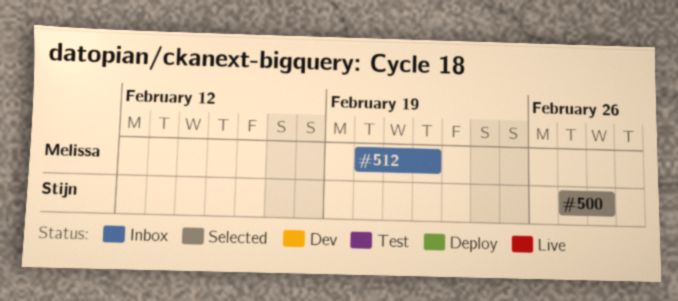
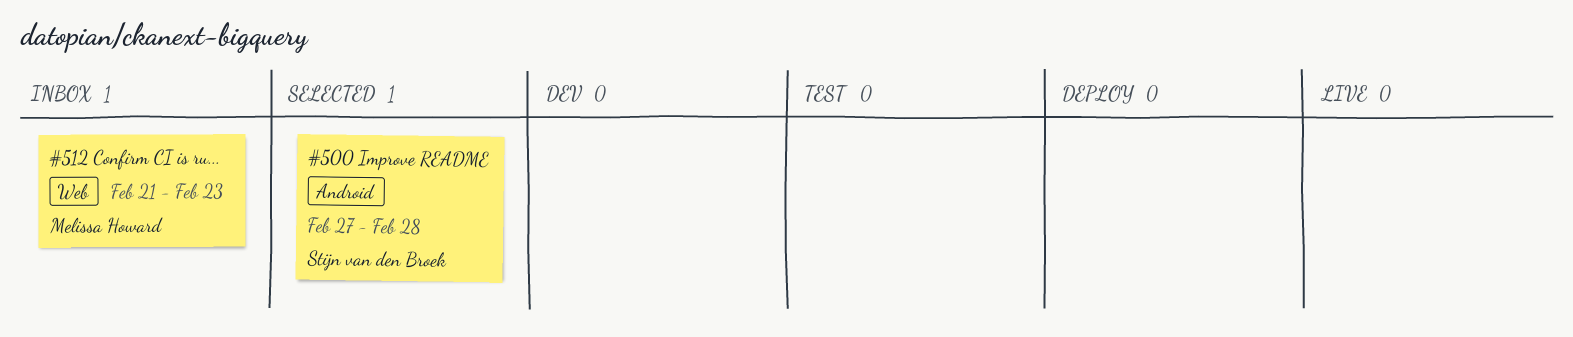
#512, start: Feb 20 -> Feb 21
#512, due: Feb 22 -> Feb 23

